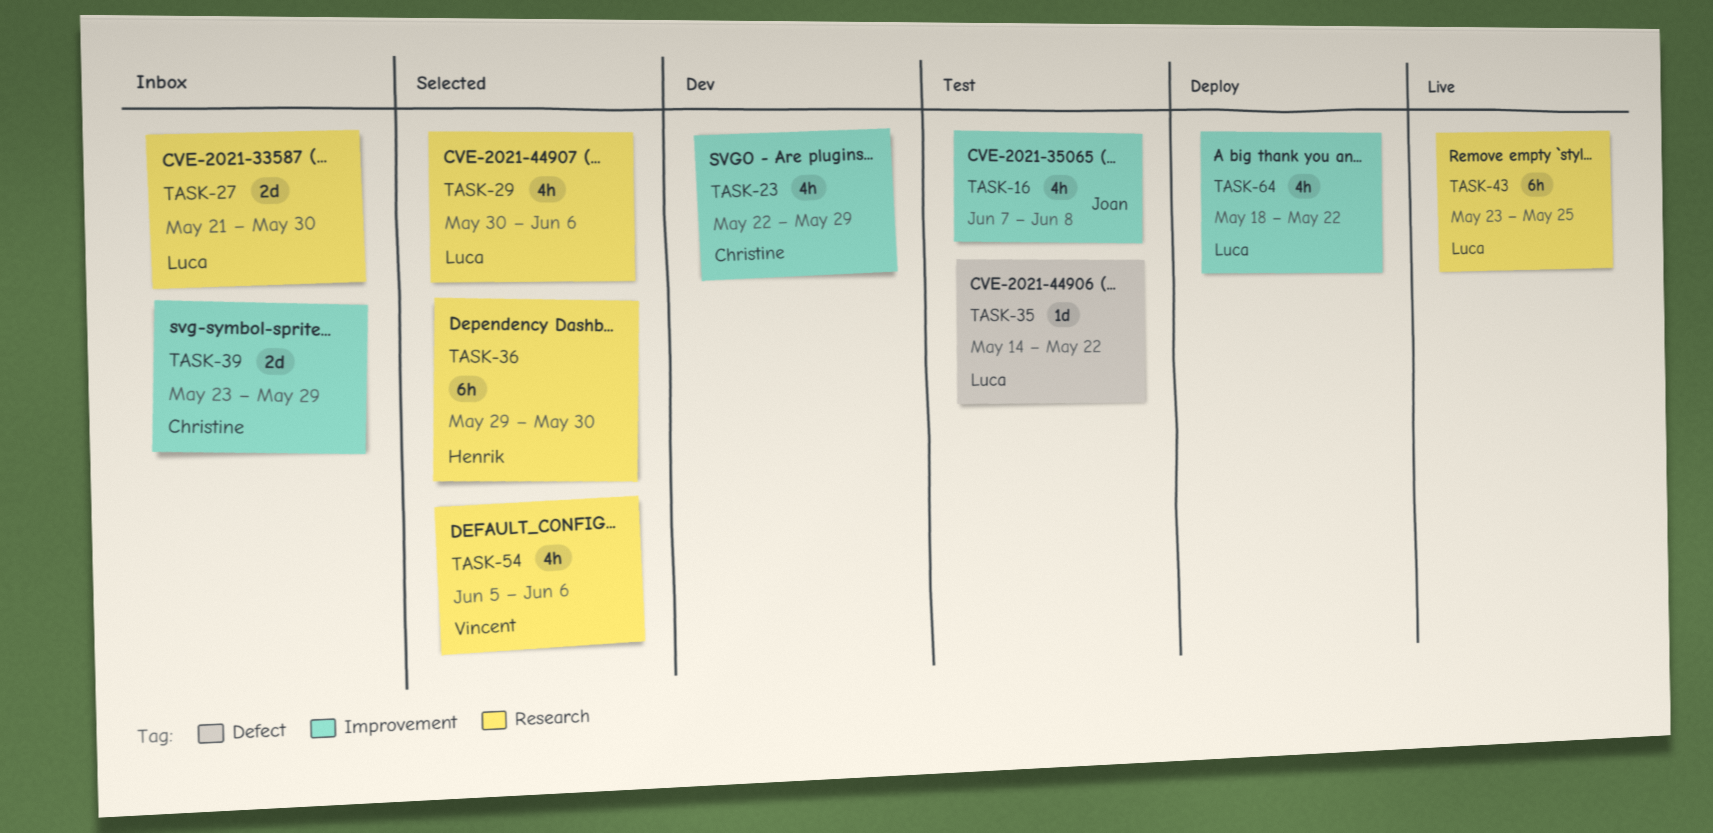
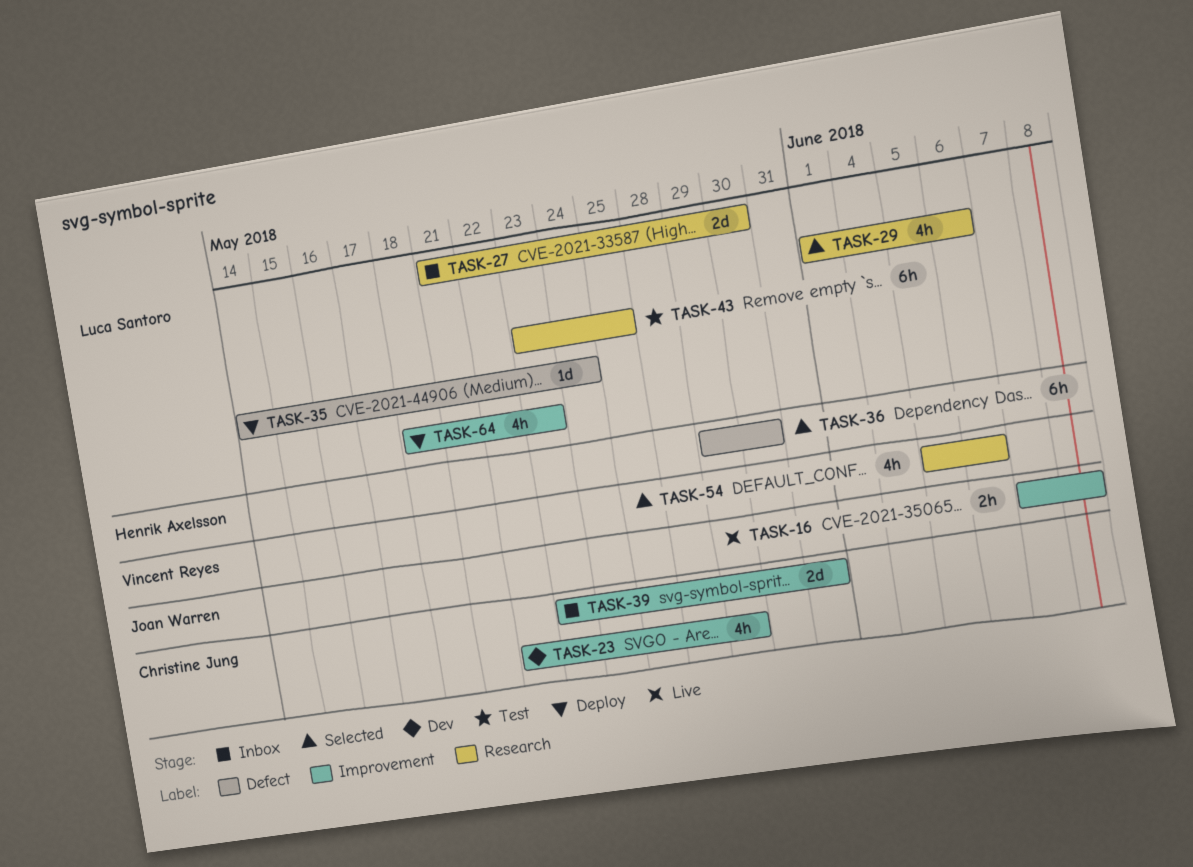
TASK-16, status: Test -> Live
TASK-16, estimate: 4h -> 2h
TASK-29, start: May 30 -> Jun 1
TASK-35, status: Test -> Deploy
TASK-35, due: May 22 -> May 24
TASK-36, label: Research -> Defect
TASK-39, due: May 29 -> May 31
TASK-43, status: Live -> Test
TASK-64, due: May 22 -> May 23

